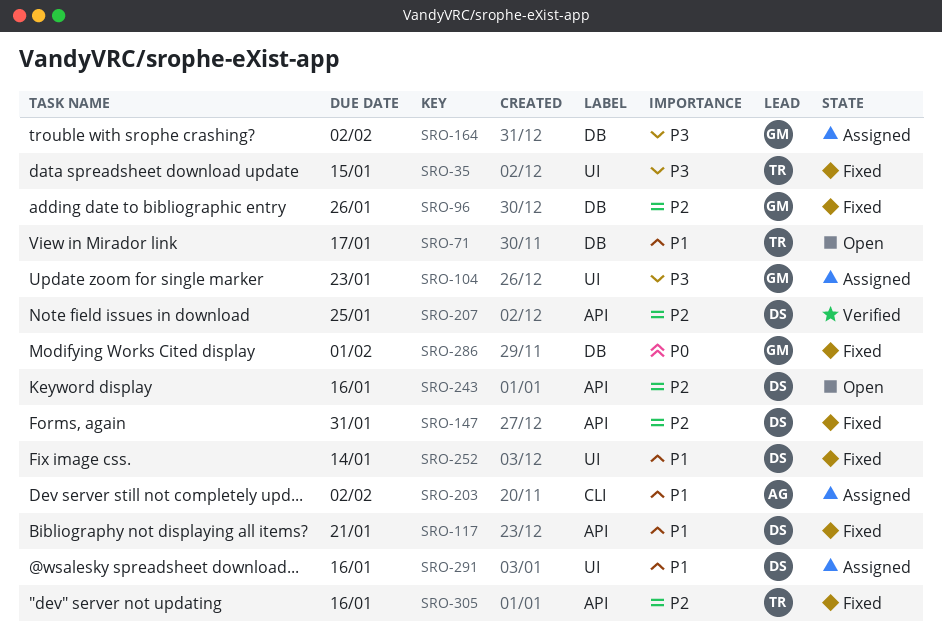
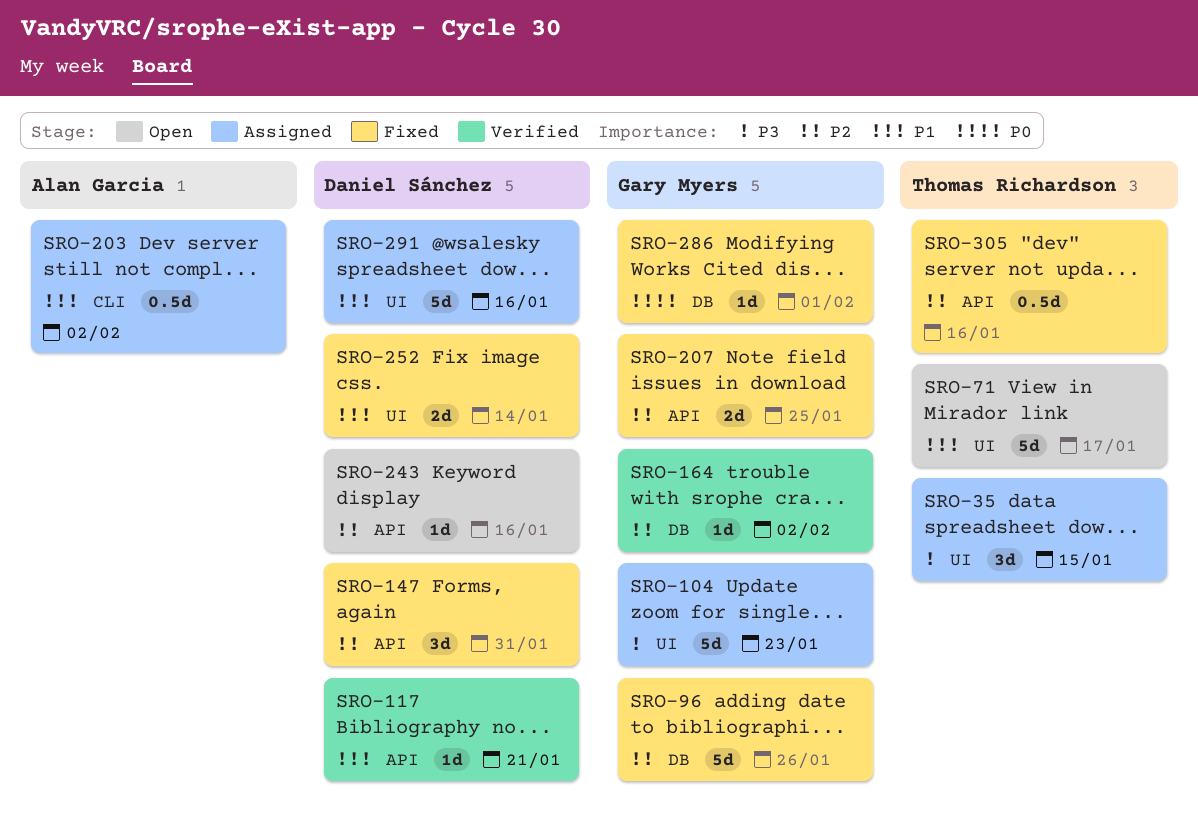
SRO-35, status: Fixed -> Assigned
SRO-71, label: DB -> UI
SRO-117, status: Fixed -> Verified
SRO-164, status: Assigned -> Verified
SRO-164, priority: P3 -> P2
SRO-207, status: Verified -> Fixed
SRO-207, owner: Daniel Sánchez -> Gary Myers

